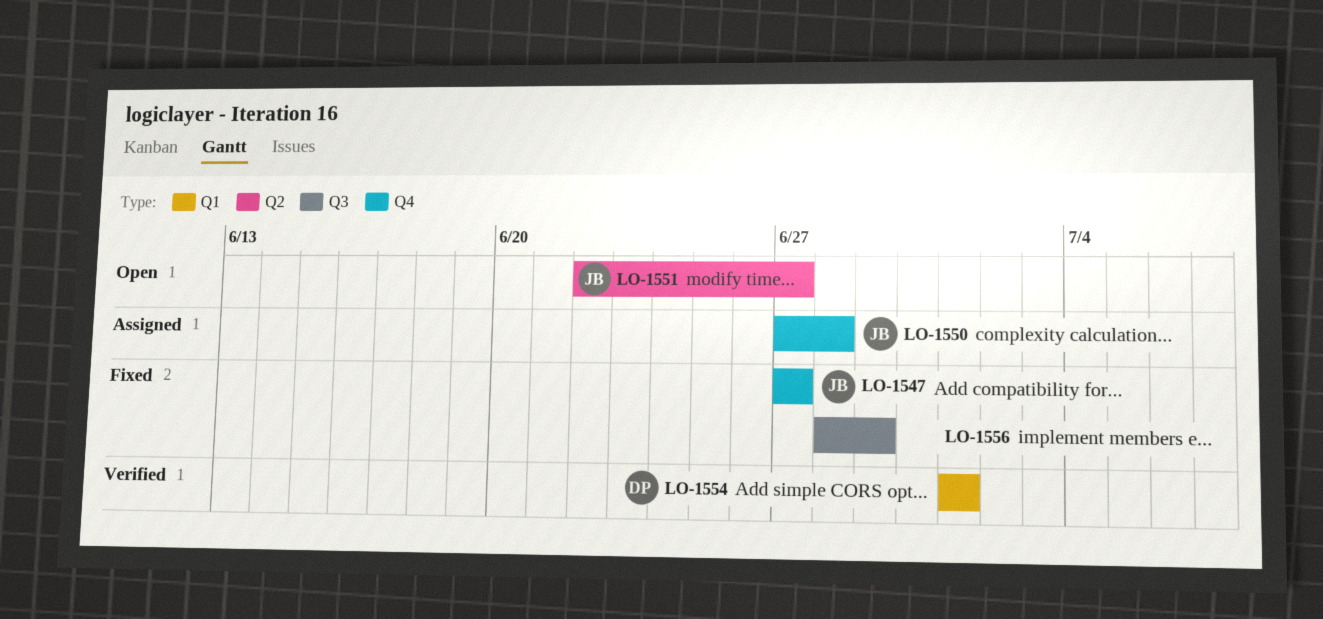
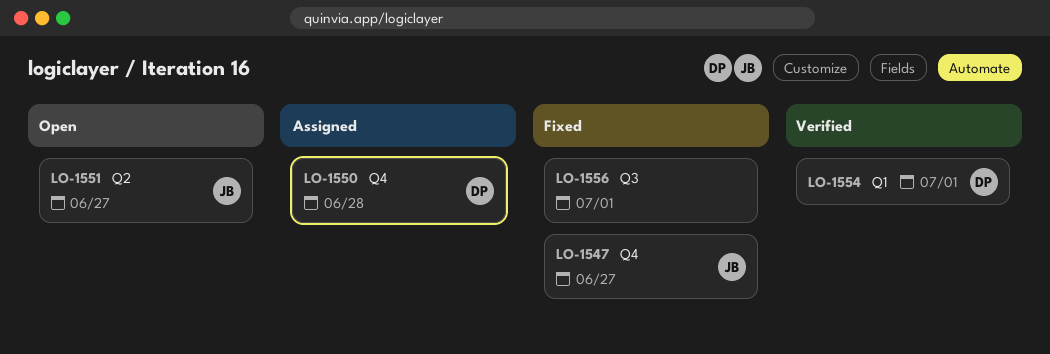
LO-1550, owner: JB -> DP
LO-1556, due: Jun 29 -> Jul 1

